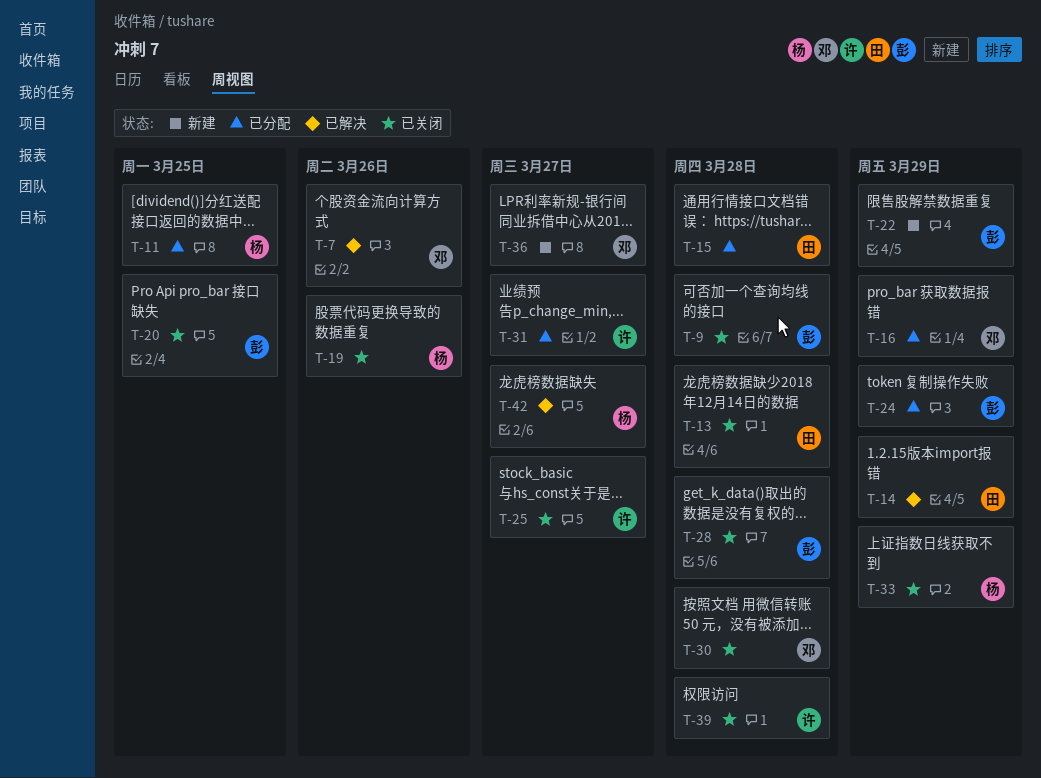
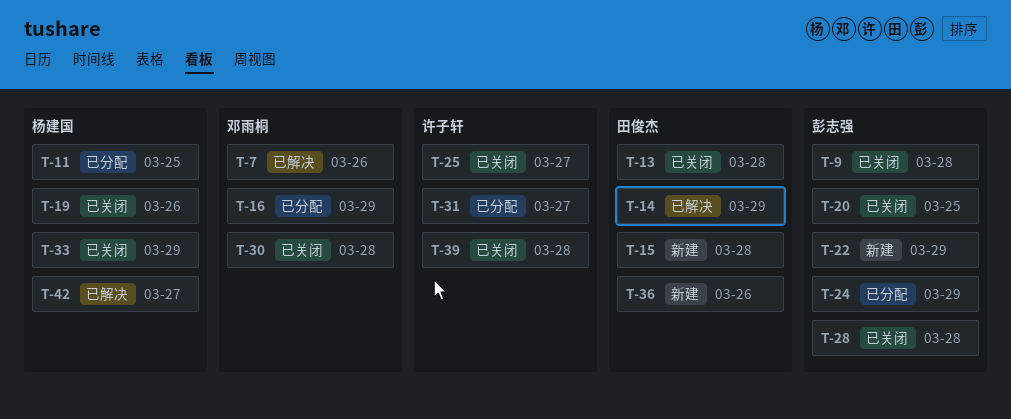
T-15, status: 已分配 -> 新建
T-36, owner: 邓雨桐 -> 田俊杰
T-36, due: Mar 27 -> Mar 26

